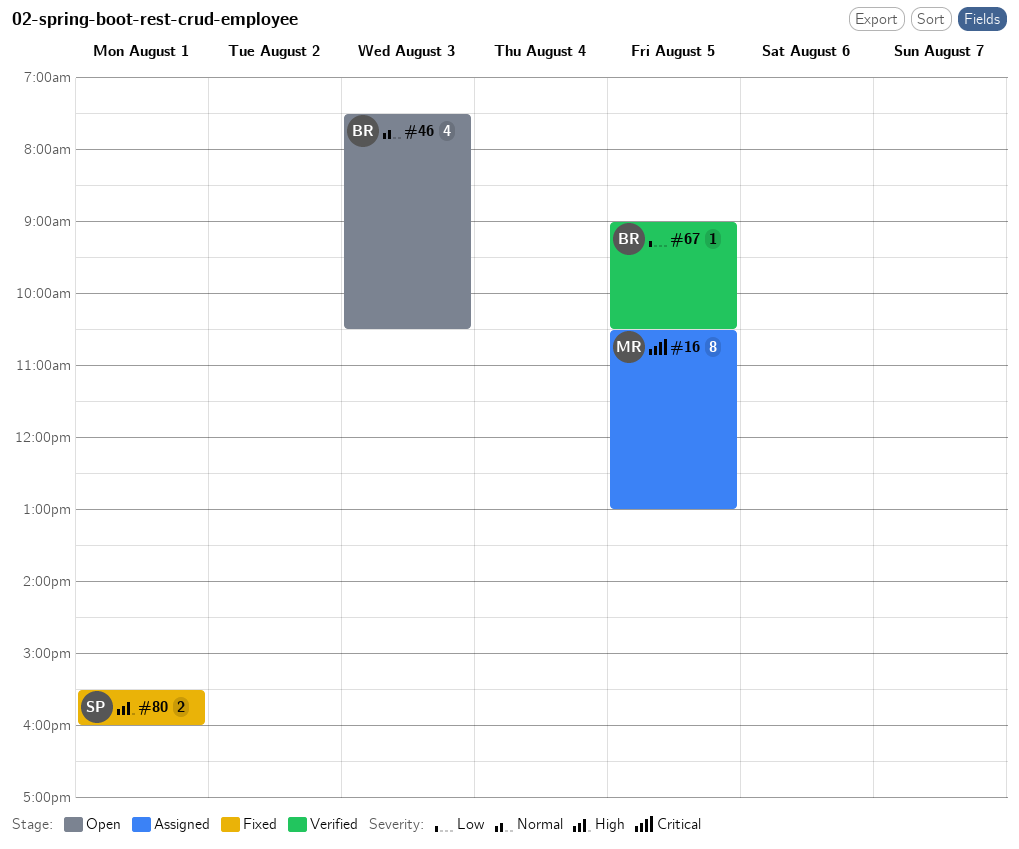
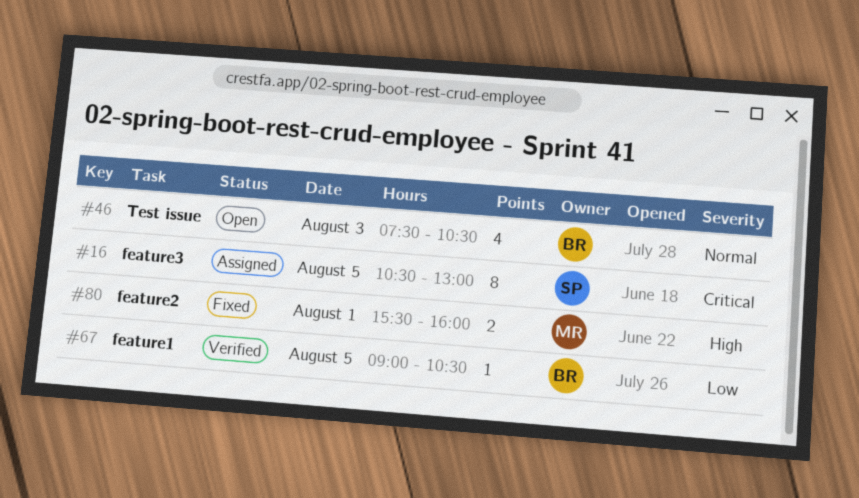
#16, owner: MR -> SP
#80, owner: SP -> MR

